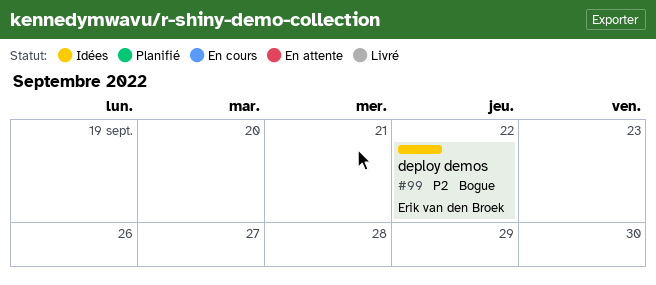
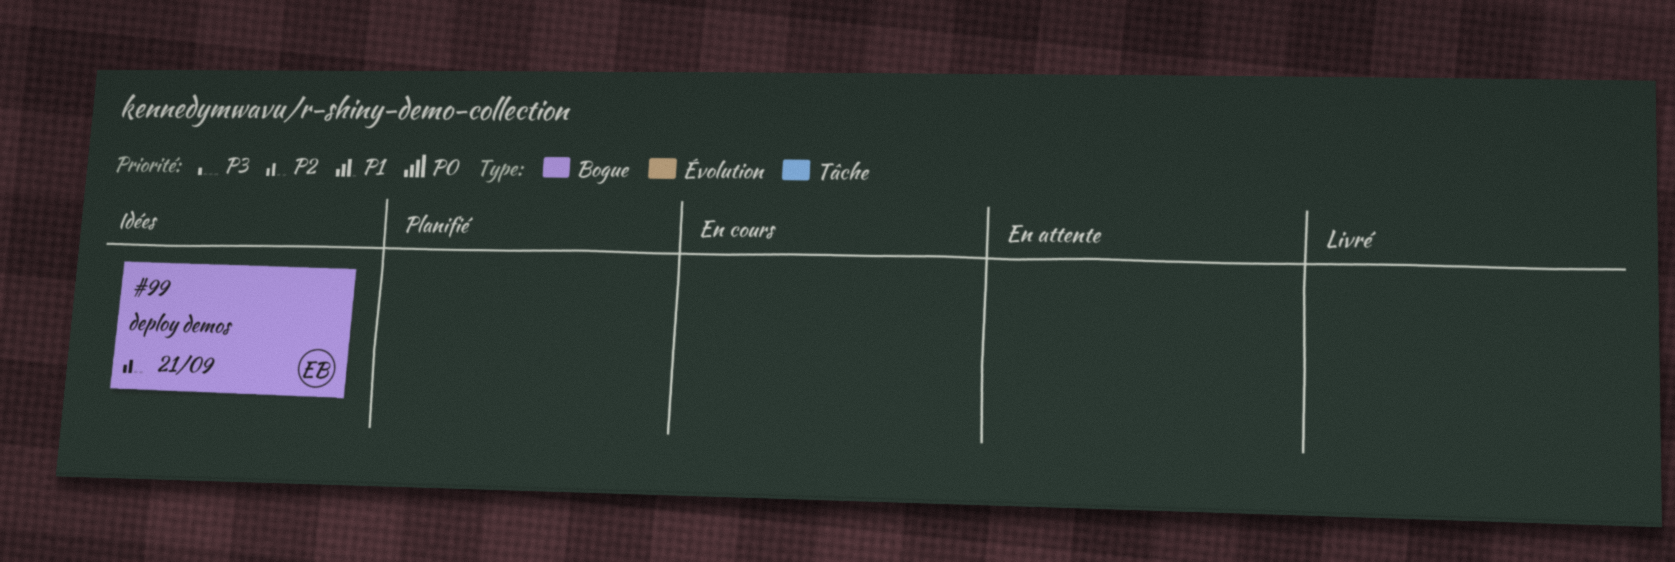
#99, due: Sep 22 -> Sep 21

